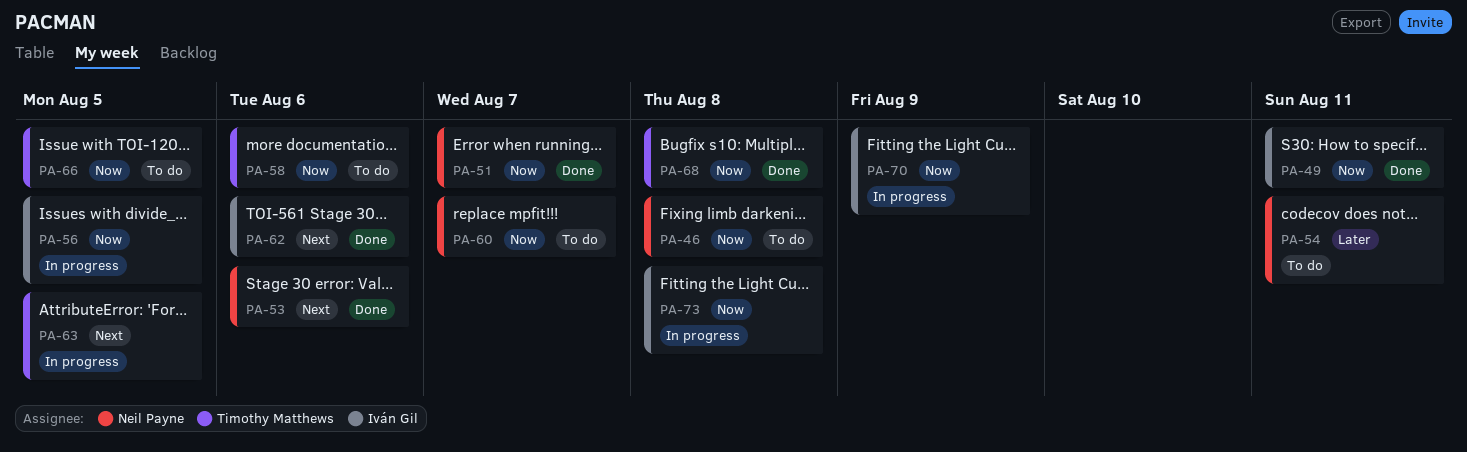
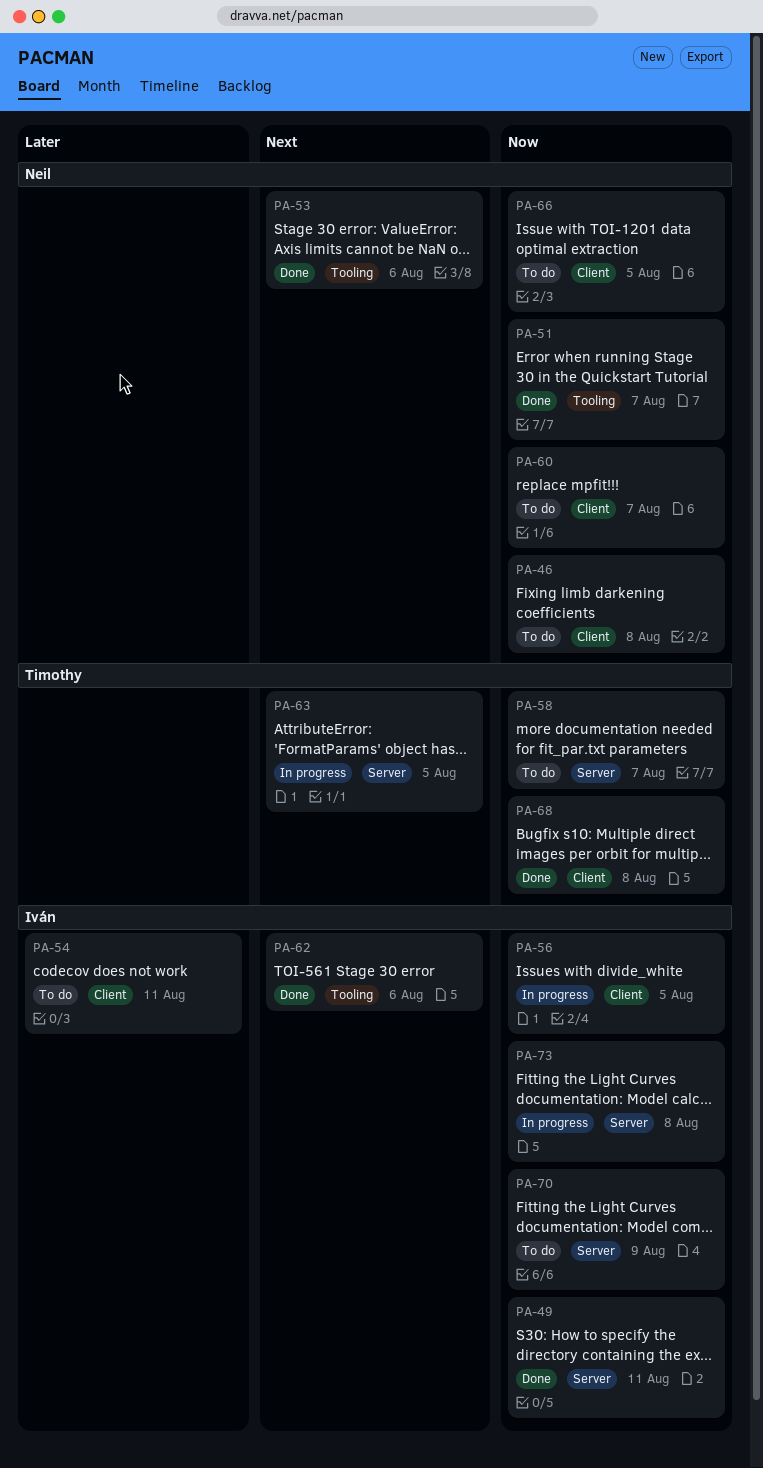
PA-54, owner: Neil Payne -> Iván Gil
PA-58, due: Aug 6 -> Aug 7
PA-66, owner: Timothy Matthews -> Neil Payne
PA-70, status: In progress -> To do

